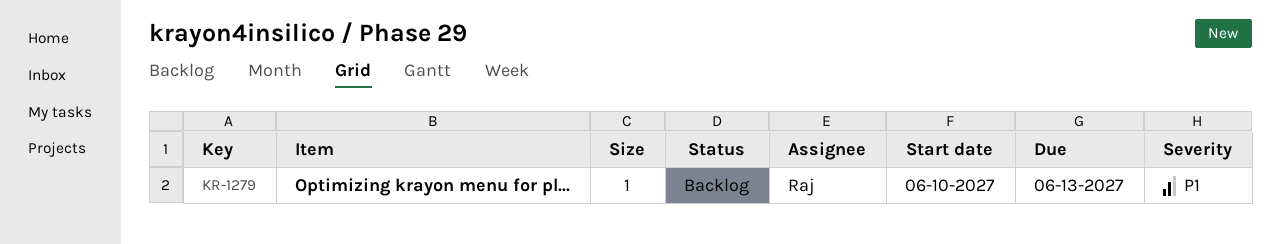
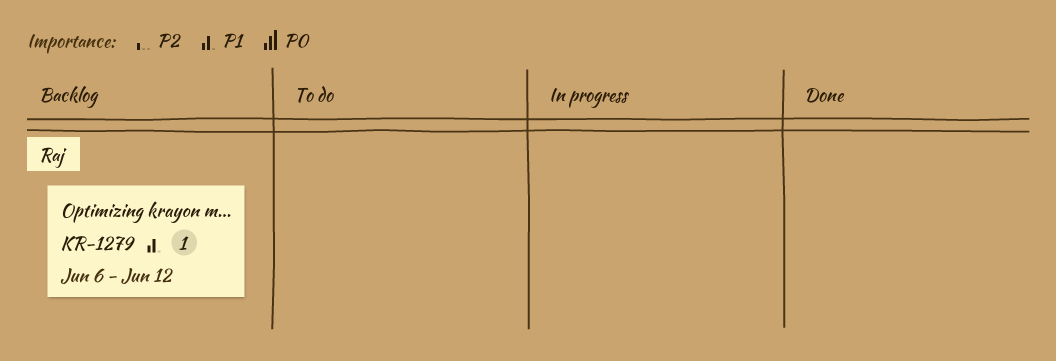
KR-1279, start: Jun 10 -> Jun 6
KR-1279, due: Jun 13 -> Jun 12

